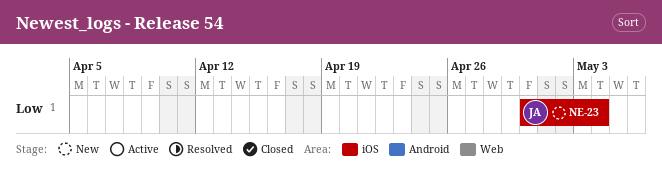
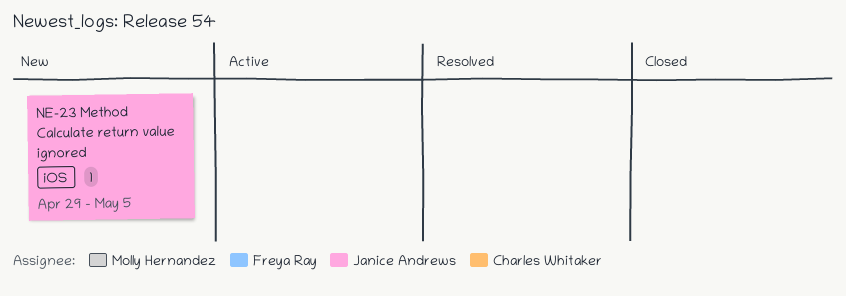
NE-23, start: Apr 30 -> Apr 29
NE-23, due: May 4 -> May 5

